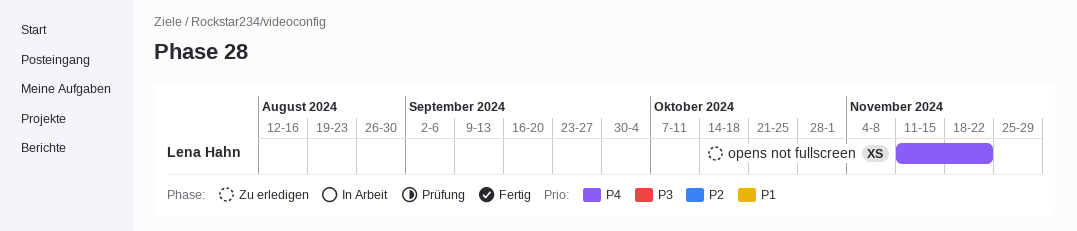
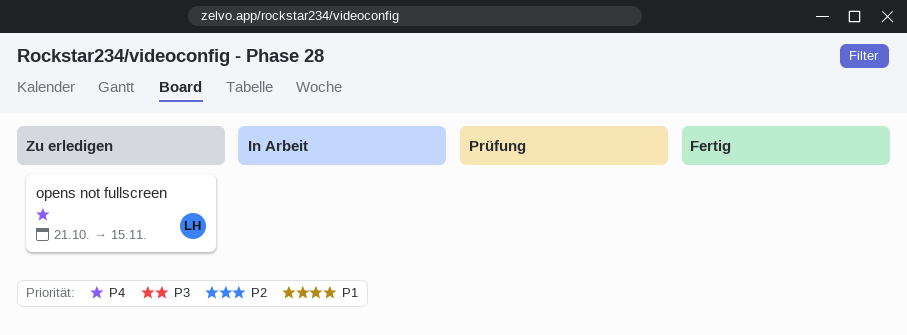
opens not fullscreen, start: Nov 11 -> Oct 21
opens not fullscreen, due: Nov 22 -> Nov 15

